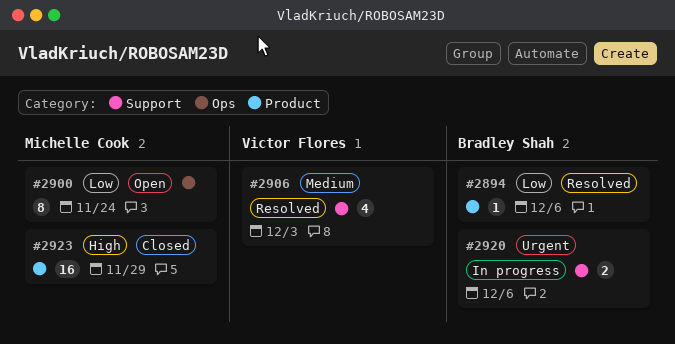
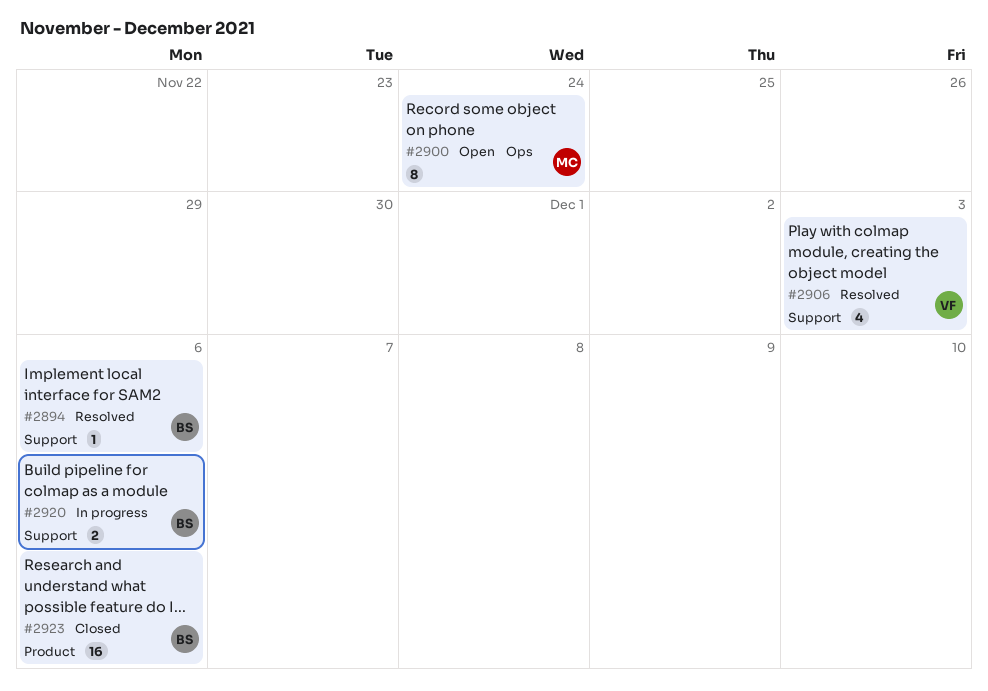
#2894, label: Product -> Support
#2923, owner: Michelle Cook -> Bradley Shah
#2923, due: Nov 29 -> Dec 6

